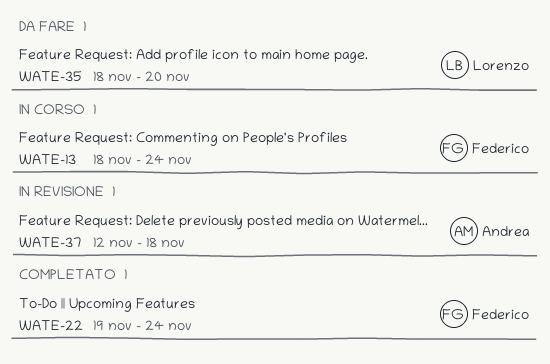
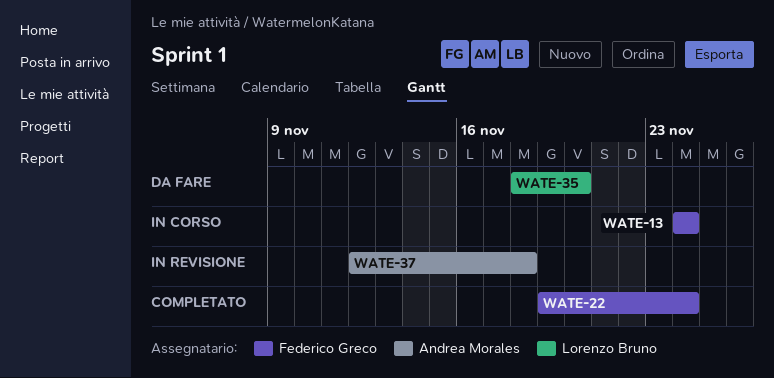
WATE-13, start: Nov 18 -> Nov 24

